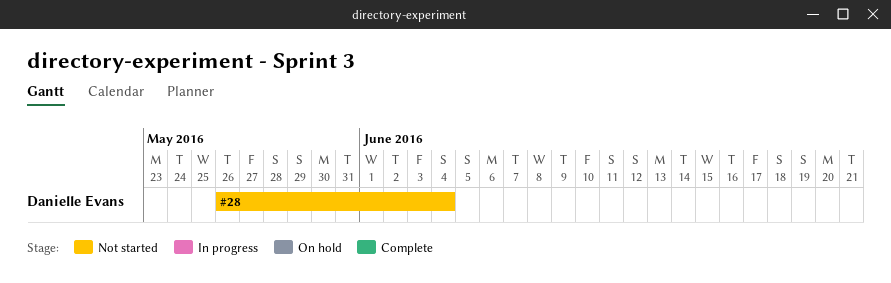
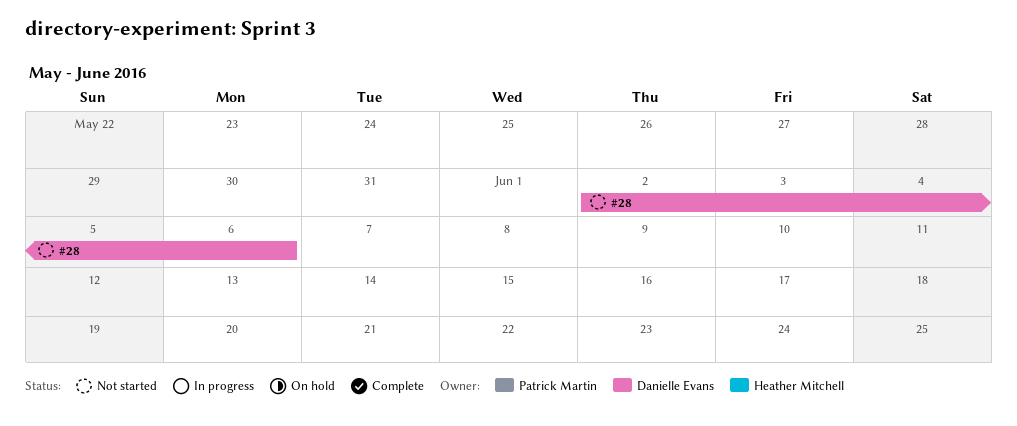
#28, start: May 26 -> Jun 2
#28, due: Jun 4 -> Jun 6

